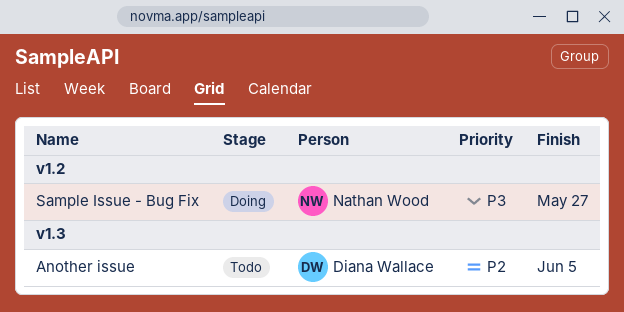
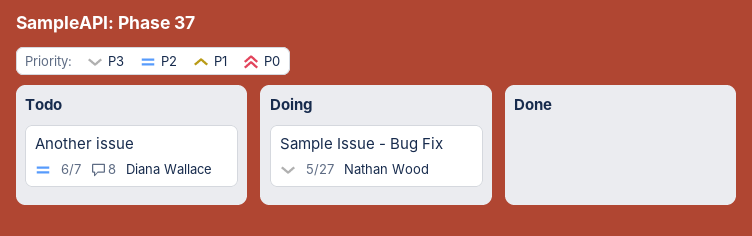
Another issue, due: Jun 5 -> Jun 7

